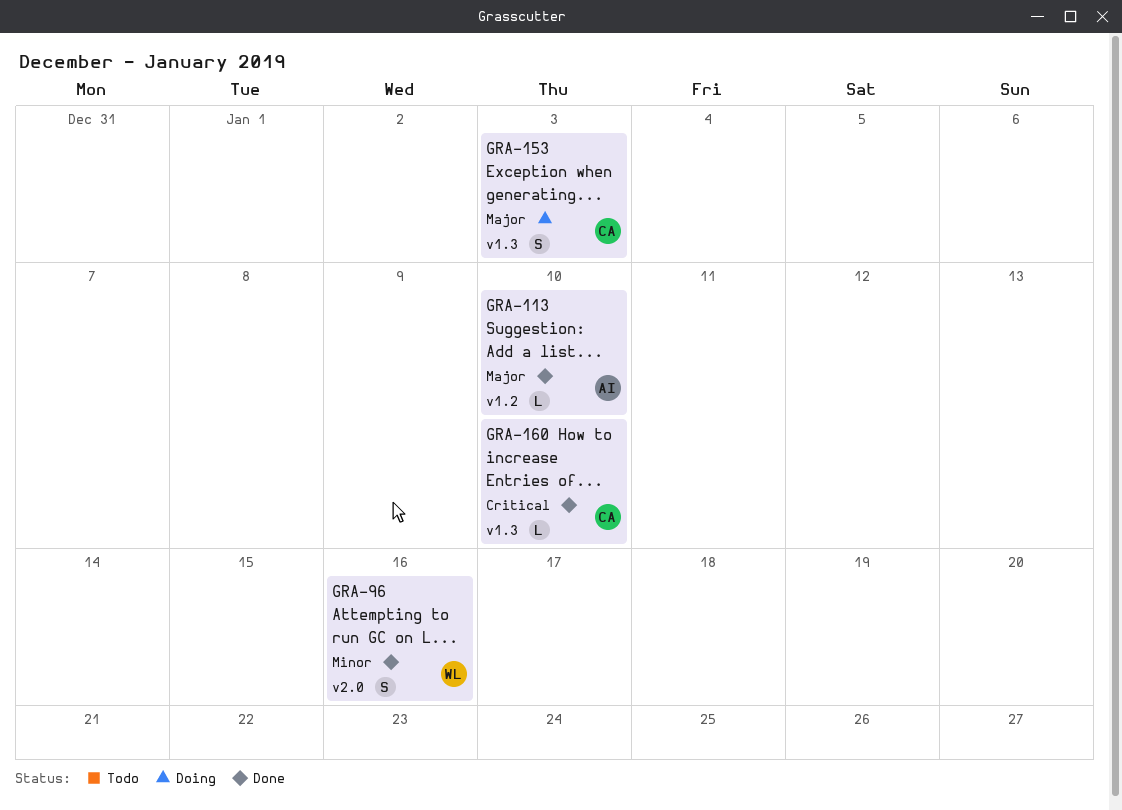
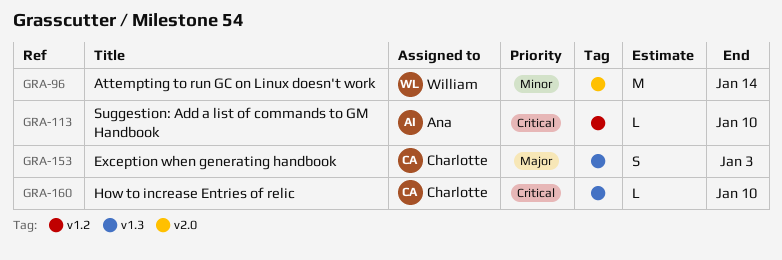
GRA-96, estimate: S -> M
GRA-96, due: Jan 16 -> Jan 14
GRA-113, priority: Major -> Critical

